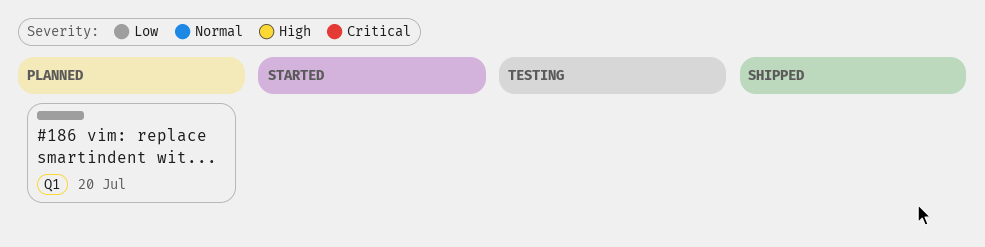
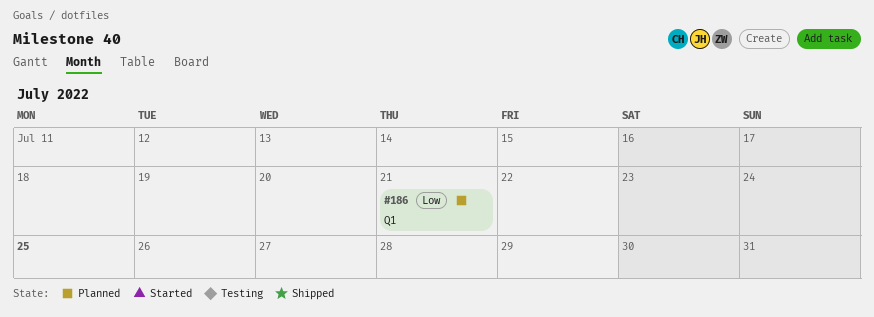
#186, due: Jul 20 -> Jul 21

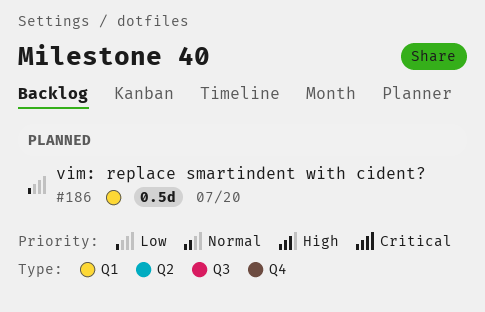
#186, due: Jul 21 -> Jul 20

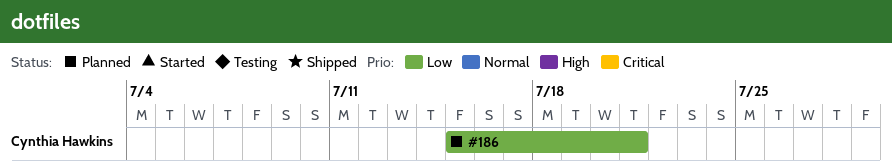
#186, due: Jul 20 -> Jul 21

